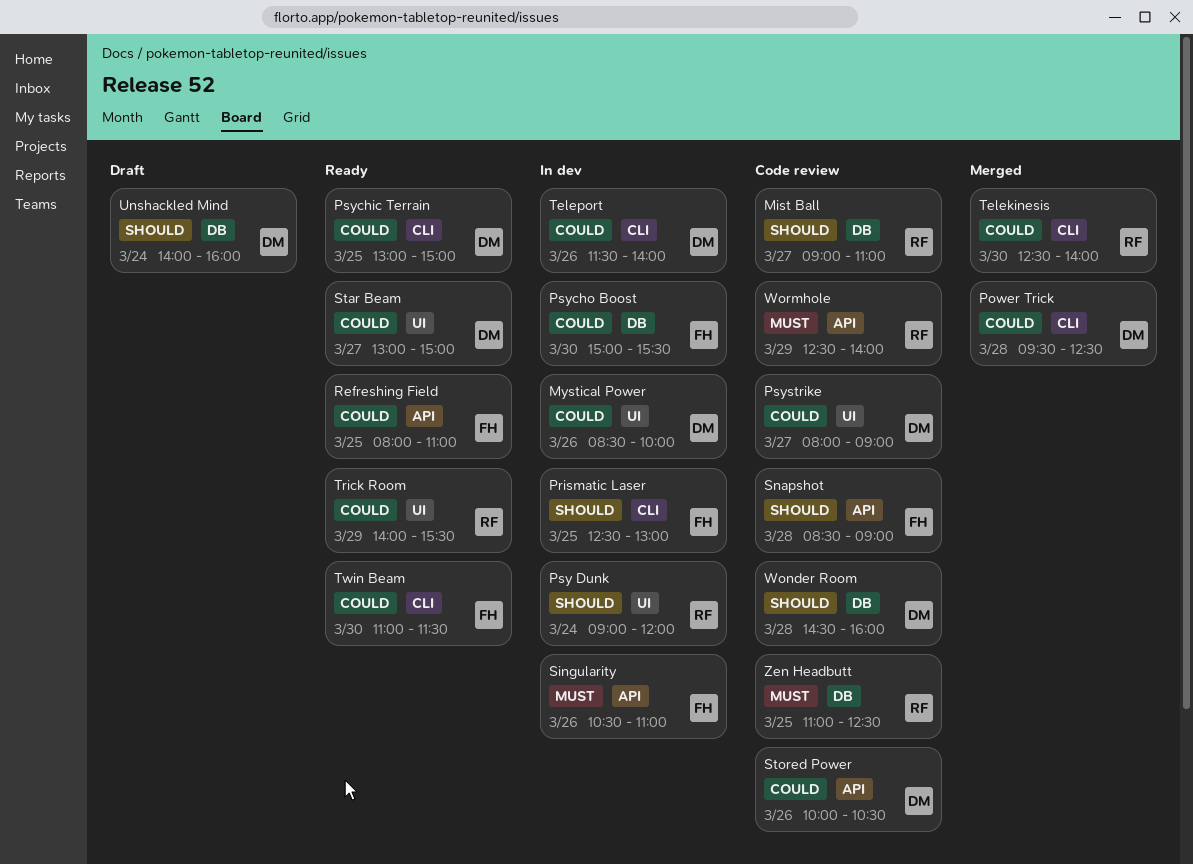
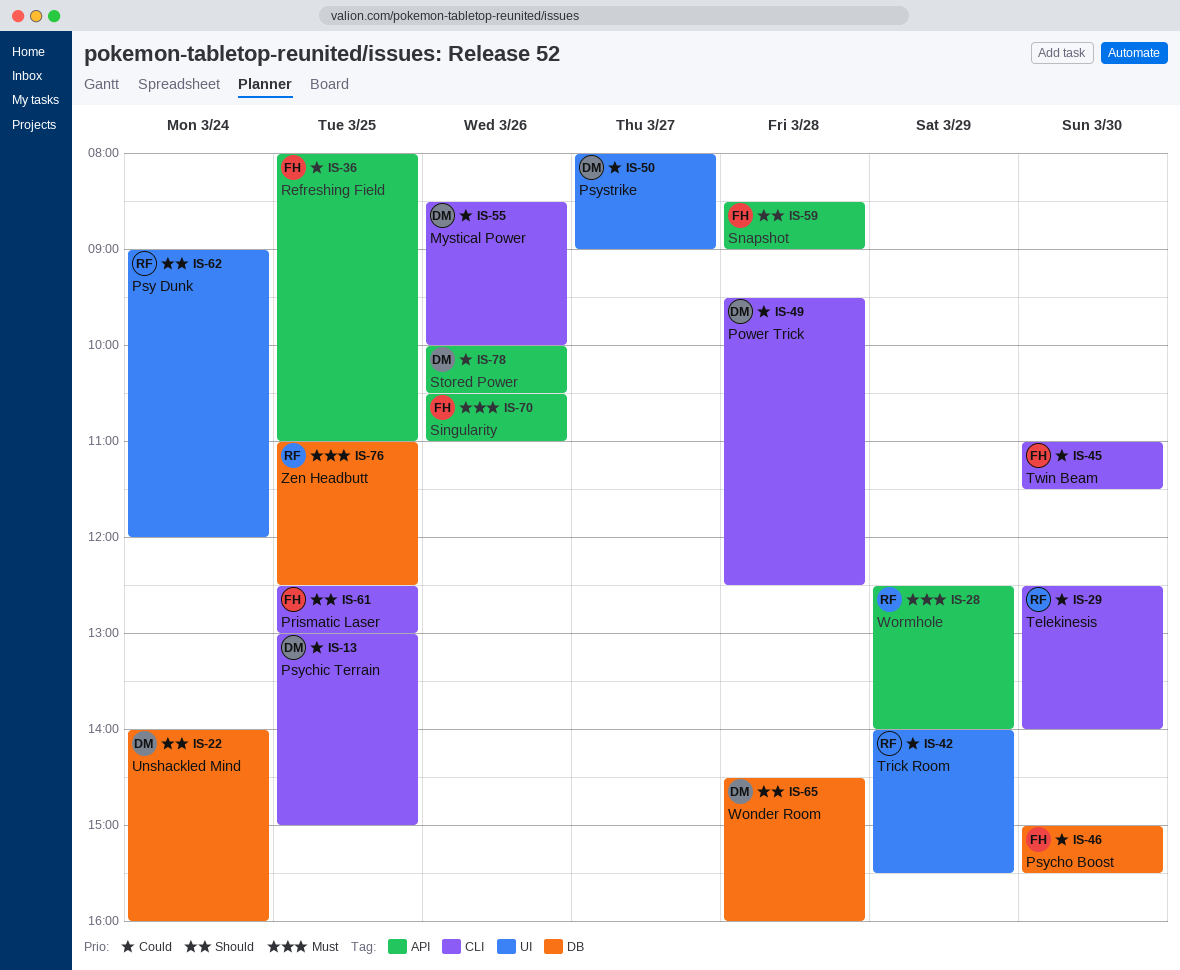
Mist Ball: present -> none
Mystical Power, label: UI -> CLI
Star Beam: present -> none
Teleport: present -> none

